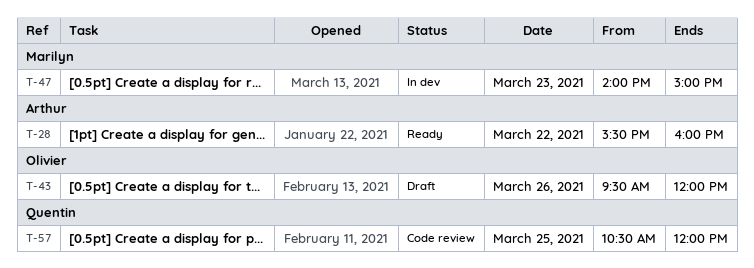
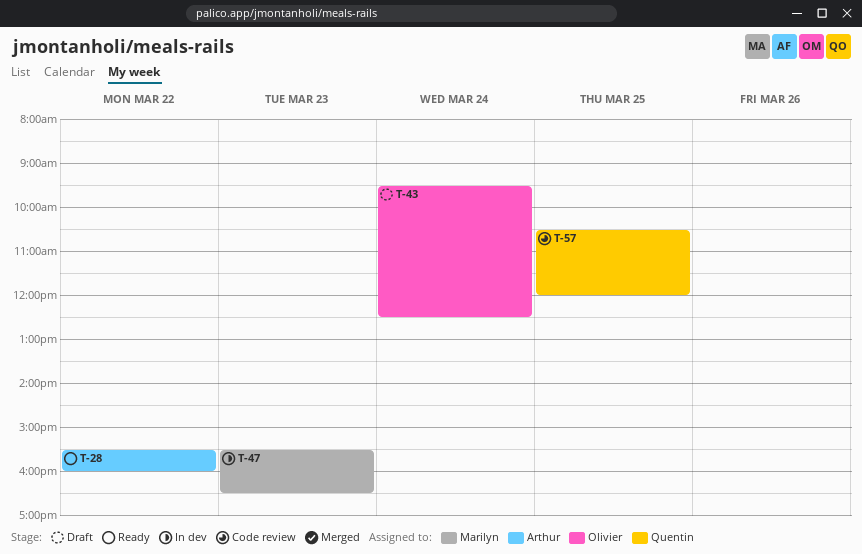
T-43, day: Mar 26 -> Mar 24
T-43, ends: 12:00 -> 12:30
T-47, begins: 14:00 -> 15:30
T-47, ends: 15:00 -> 16:30

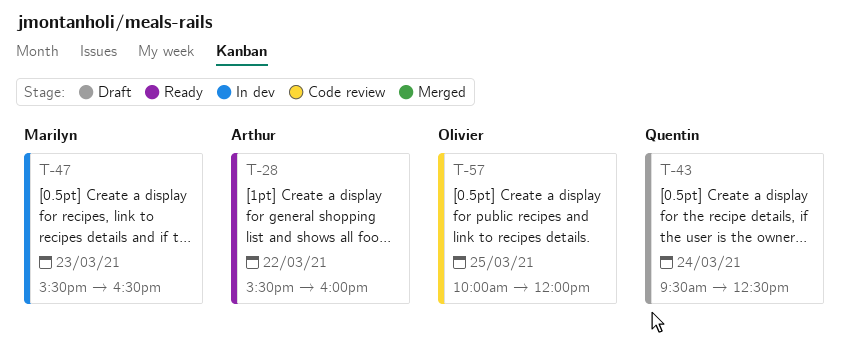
T-43, owner: Olivier -> Quentin
T-57, owner: Quentin -> Olivier
T-57, begins: 10:30 -> 10:00

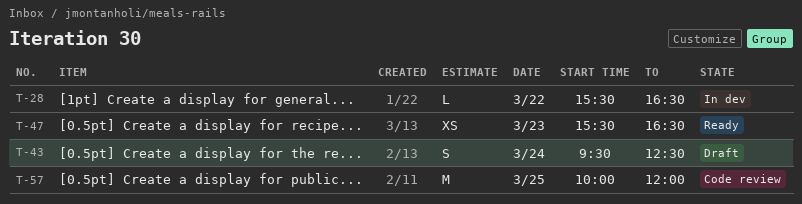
T-28, status: Ready -> In dev
T-28, ends: 16:00 -> 16:30
T-47, status: In dev -> Ready

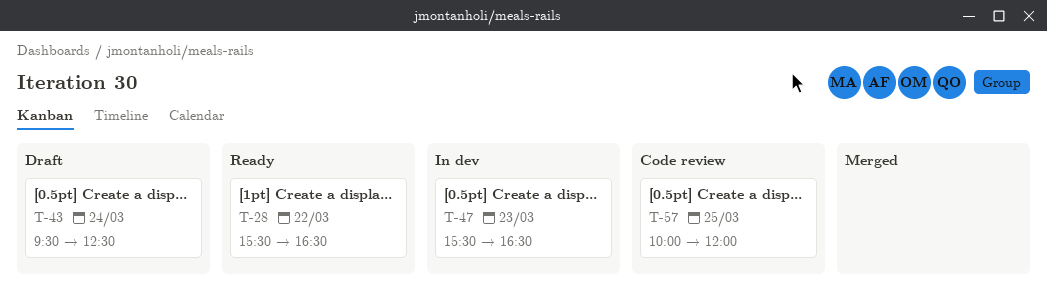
T-28, status: In dev -> Ready
T-47, status: Ready -> In dev

